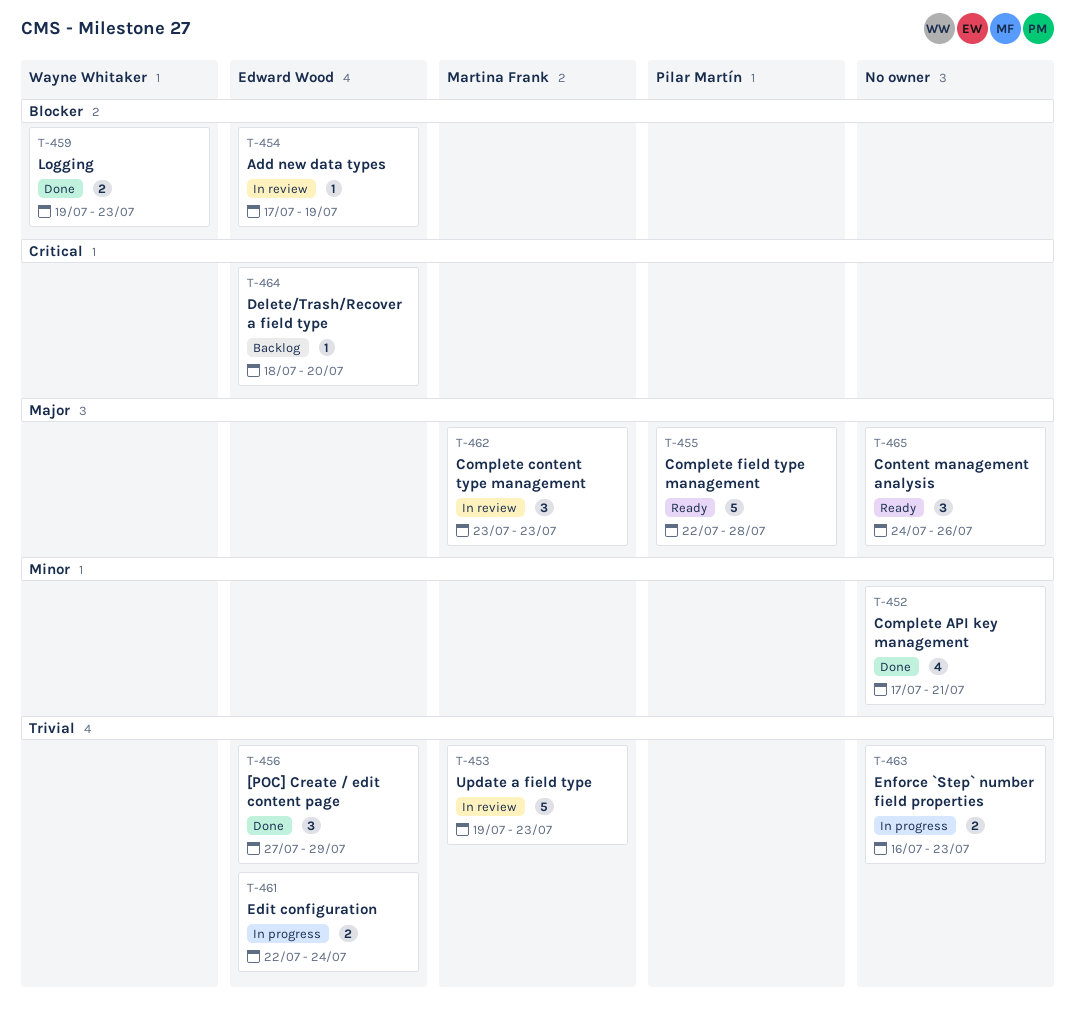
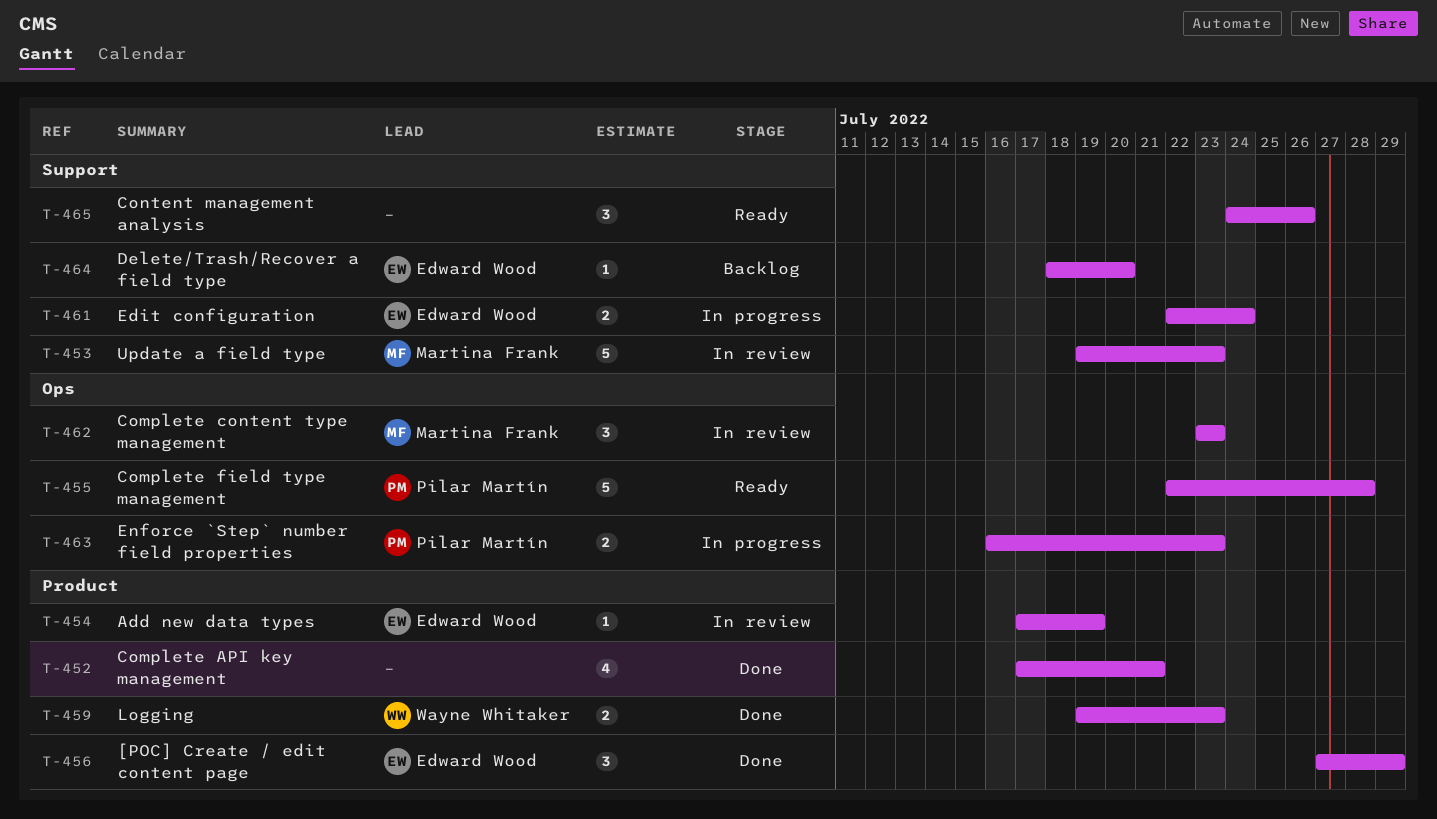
T-463, owner: none -> Pilar Martín

